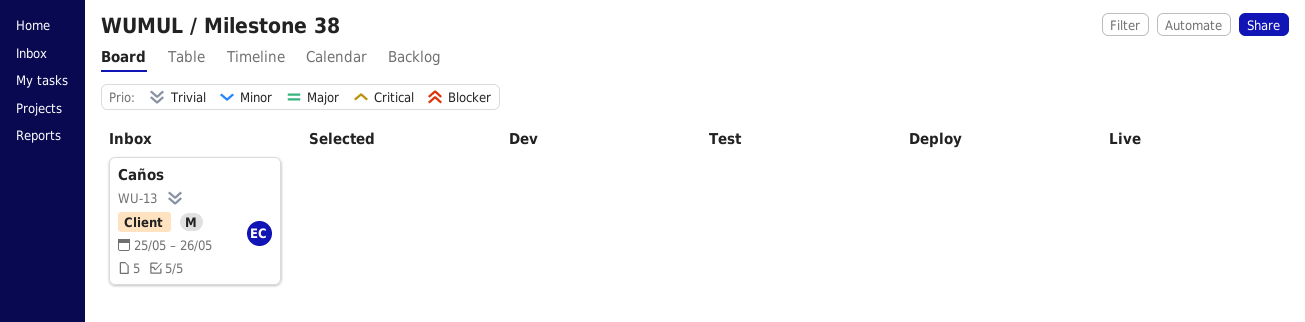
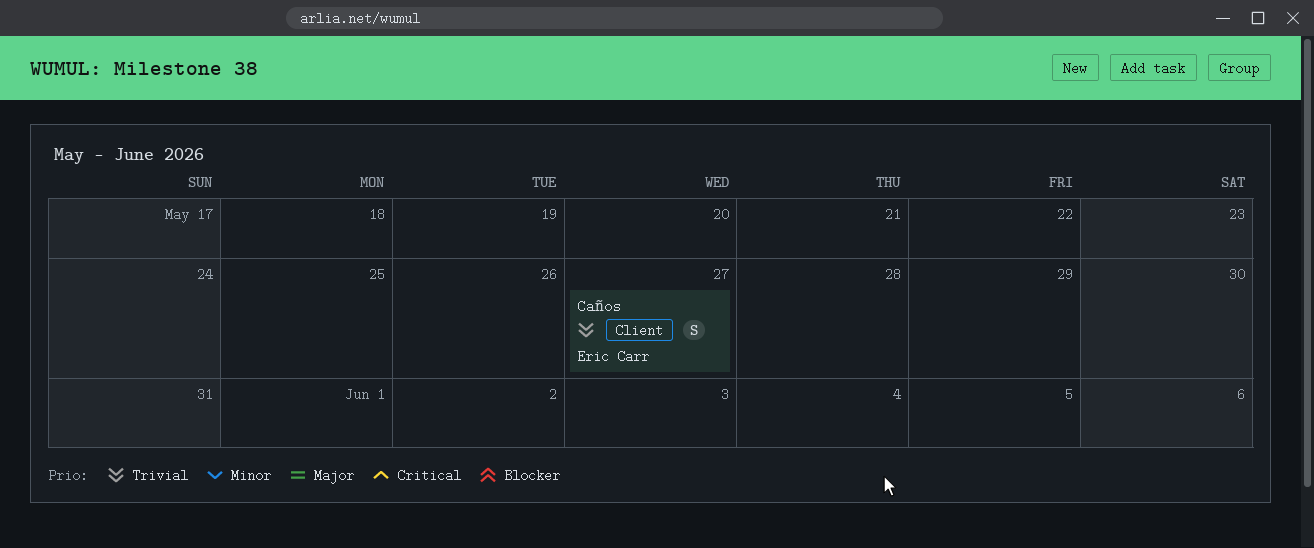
Caños, estimate: M -> S
Caños, due: May 26 -> May 27

